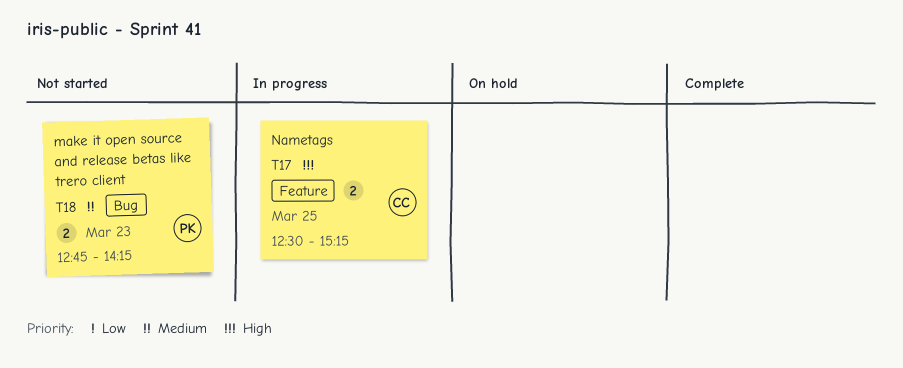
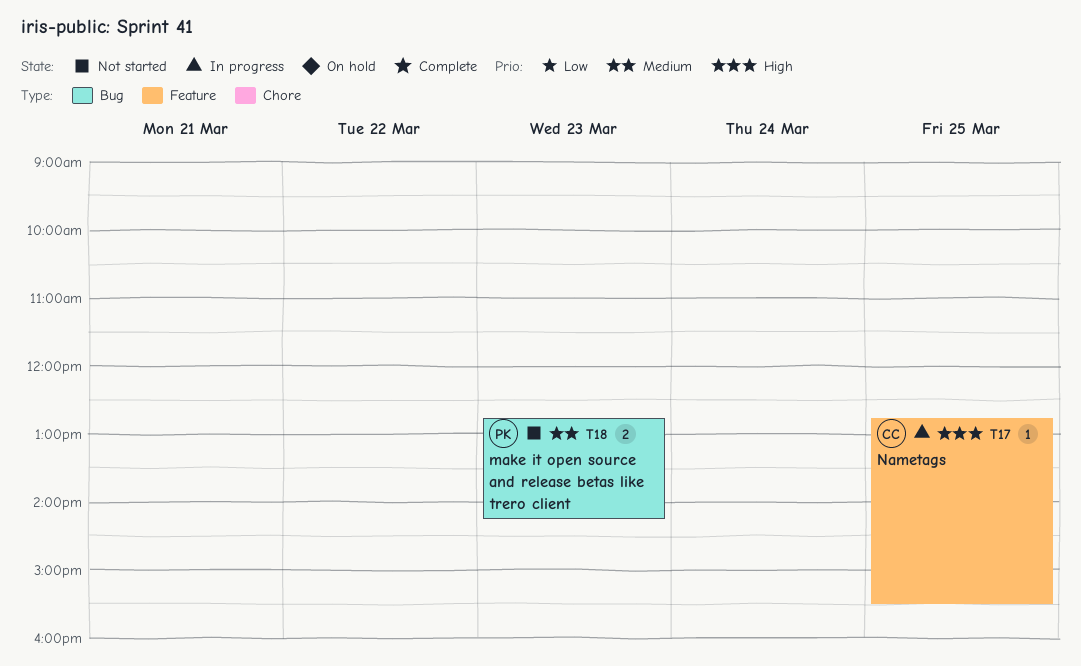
T17, estimate: 2 -> 1
T17, begins: 12:30 -> 12:45
T17, ends: 15:15 -> 15:30

